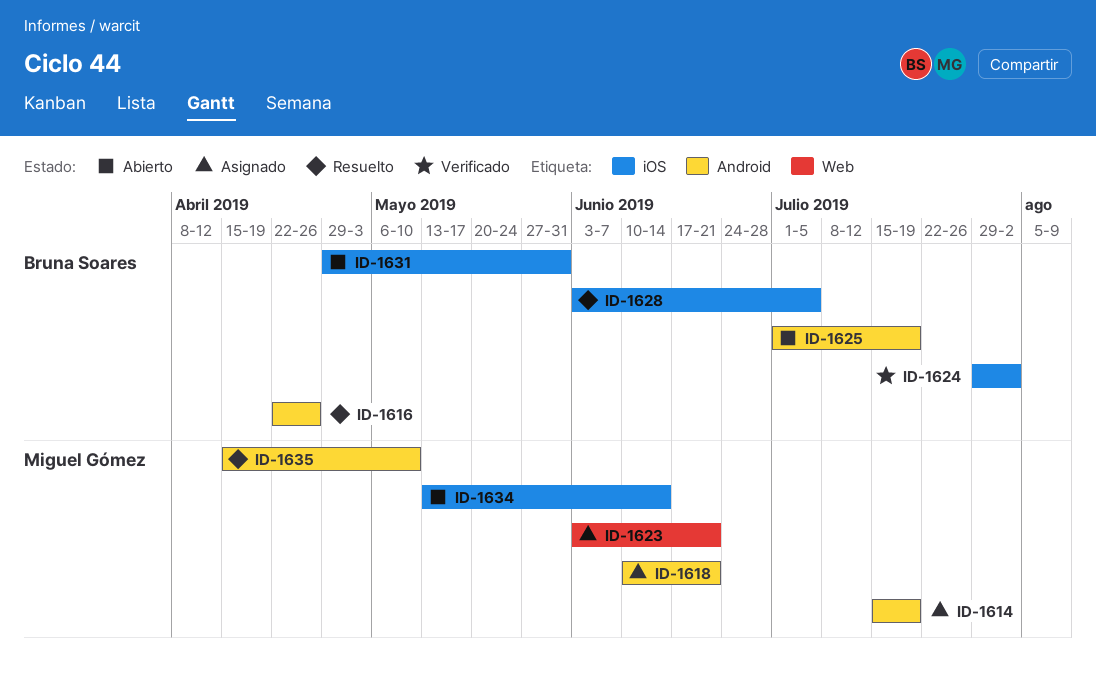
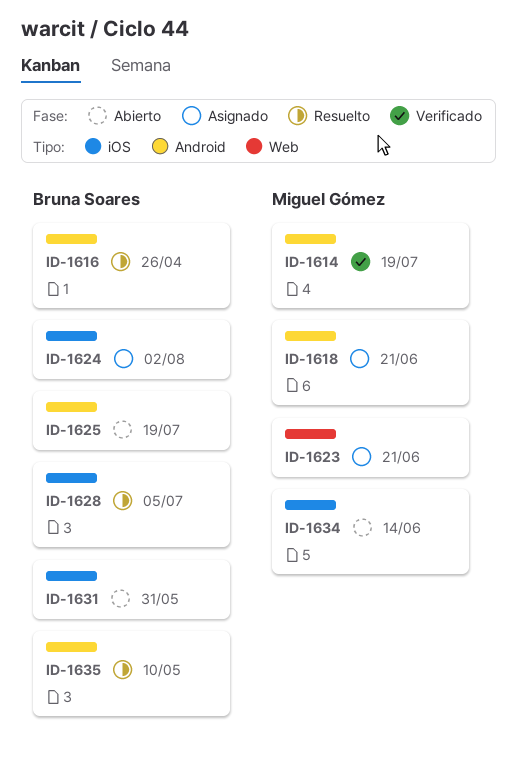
ID-1614, status: Asignado -> Verificado
ID-1624, status: Verificado -> Asignado
ID-1635, owner: Miguel Gómez -> Bruna Soares

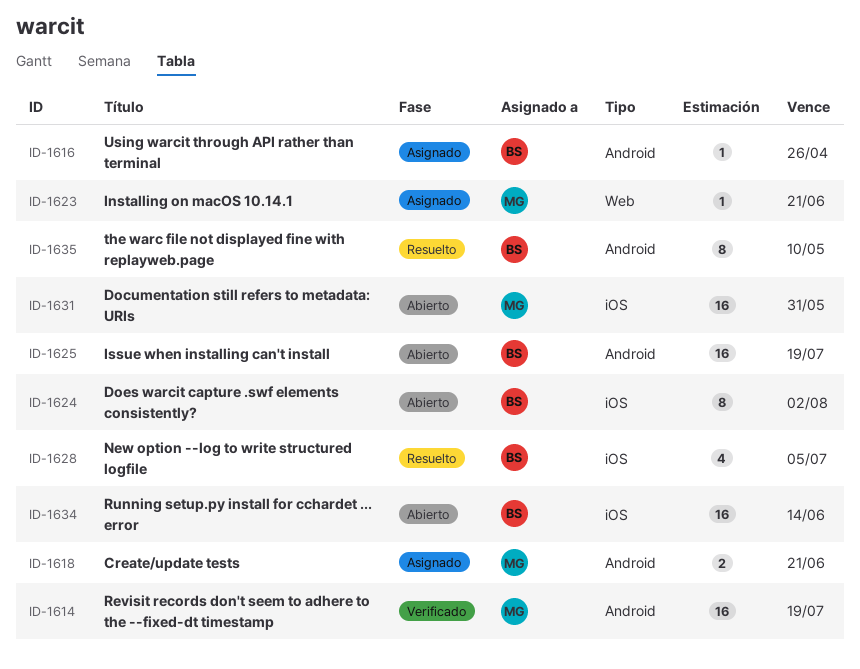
ID-1616, status: Resuelto -> Asignado
ID-1624, status: Asignado -> Abierto
ID-1631, owner: Bruna Soares -> Miguel Gómez
ID-1634, owner: Miguel Gómez -> Bruna Soares

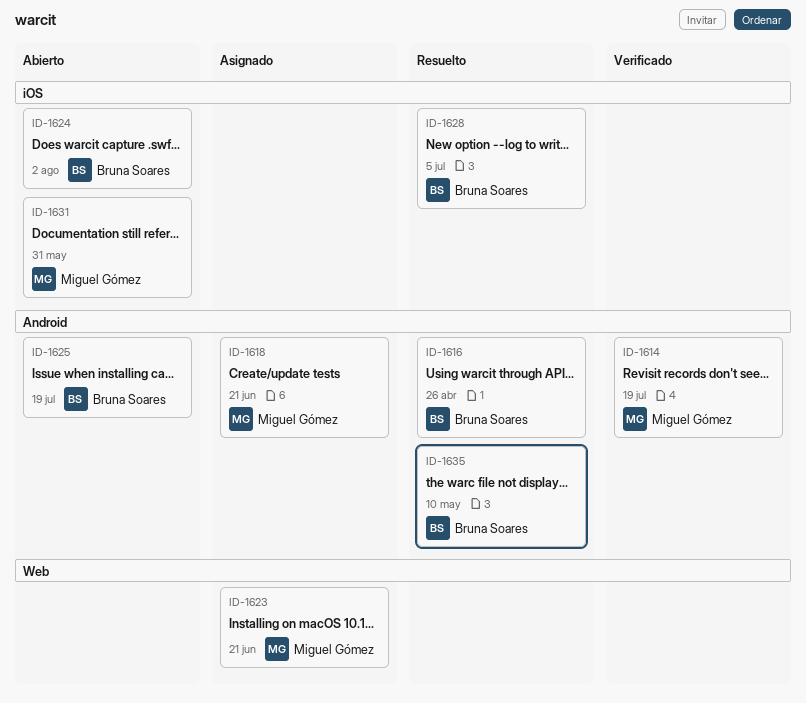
ID-1616, status: Asignado -> Resuelto
ID-1634: present -> none

